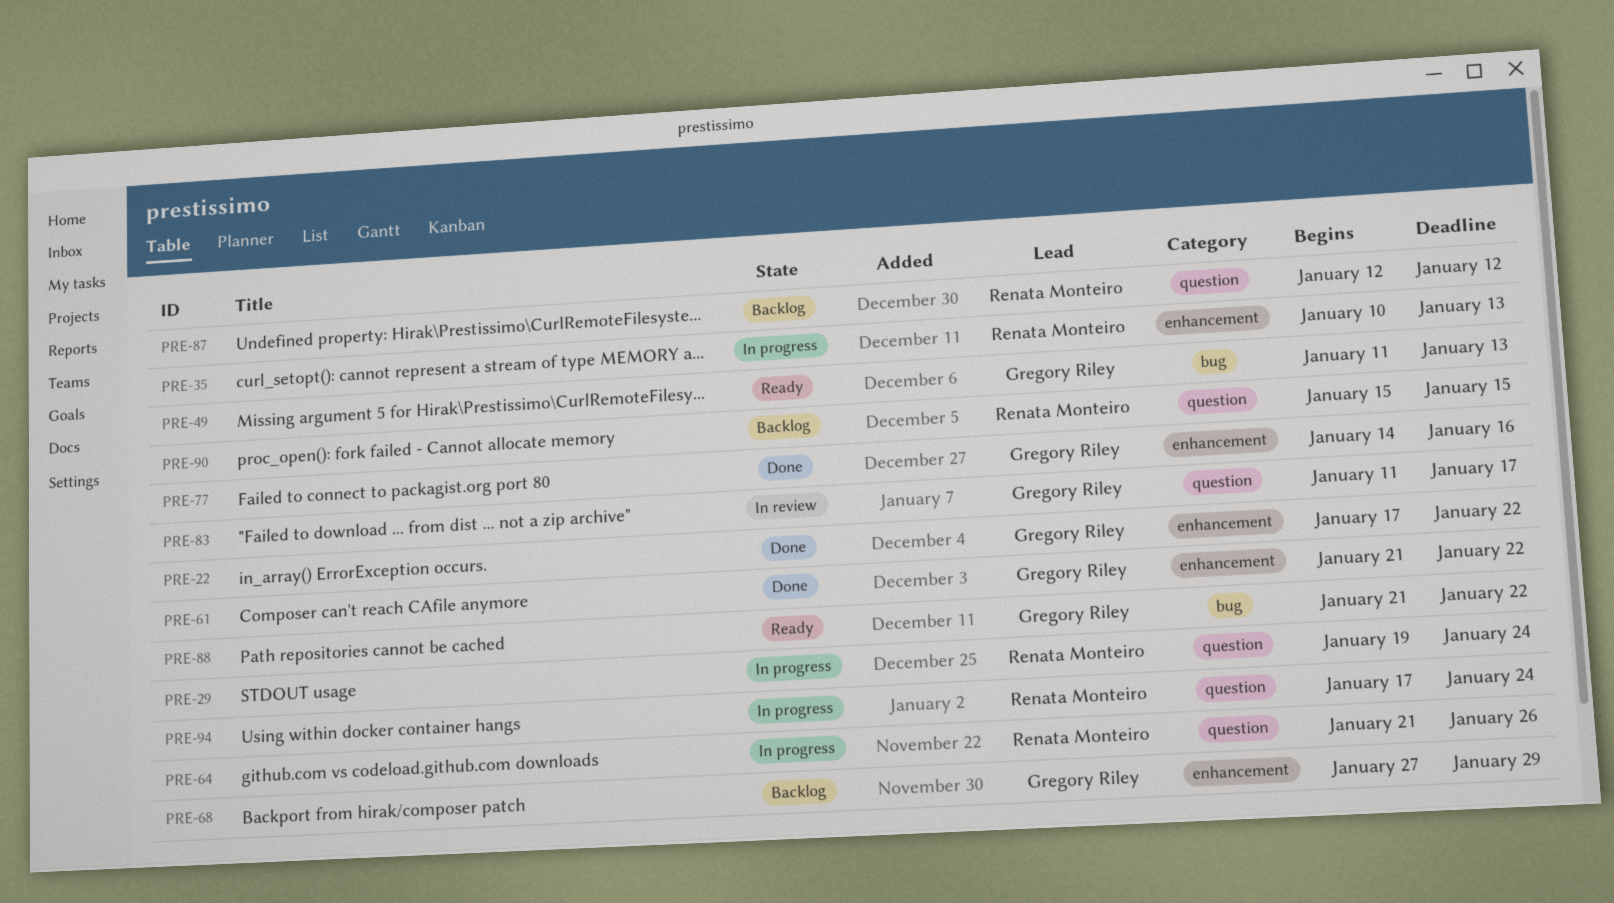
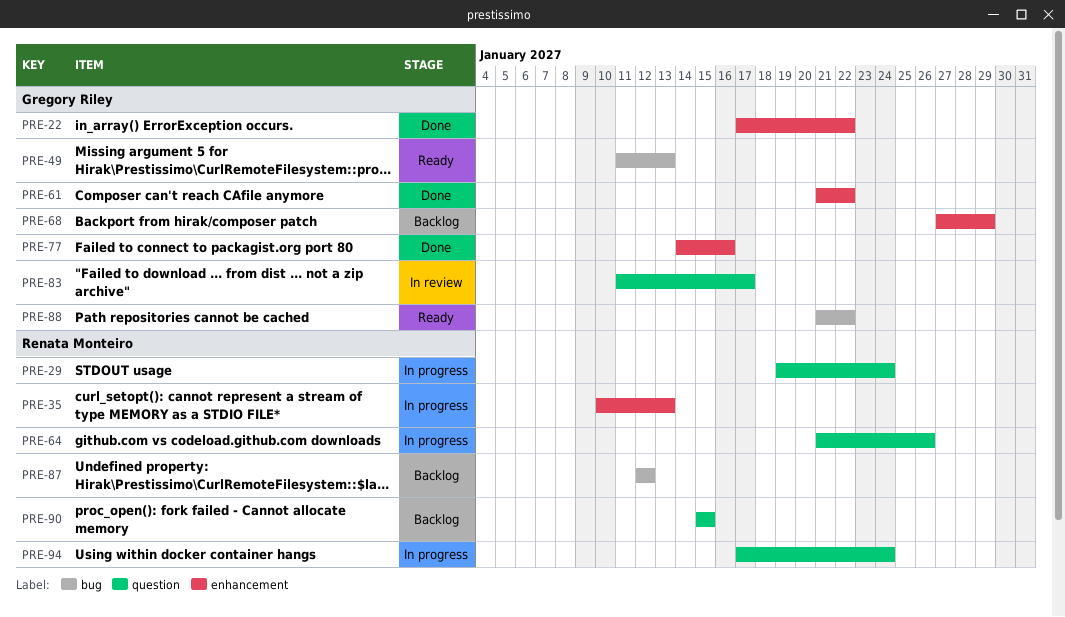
PRE-87, label: question -> bug

